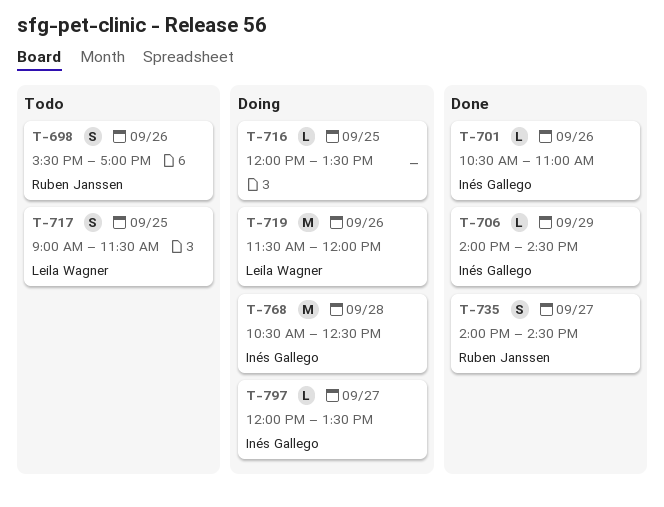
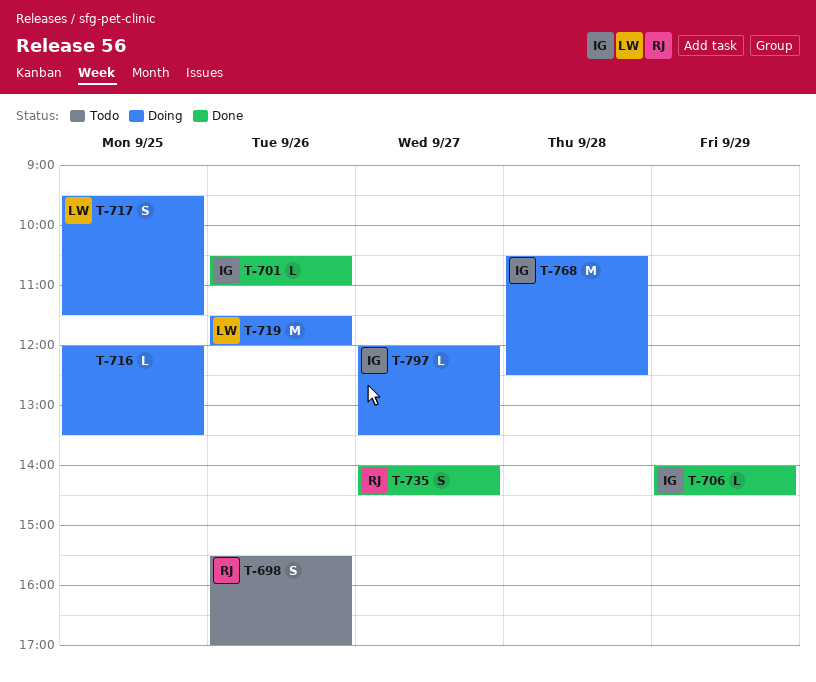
T-717, status: Todo -> Doing
T-717, begins: 09:00 -> 09:30

